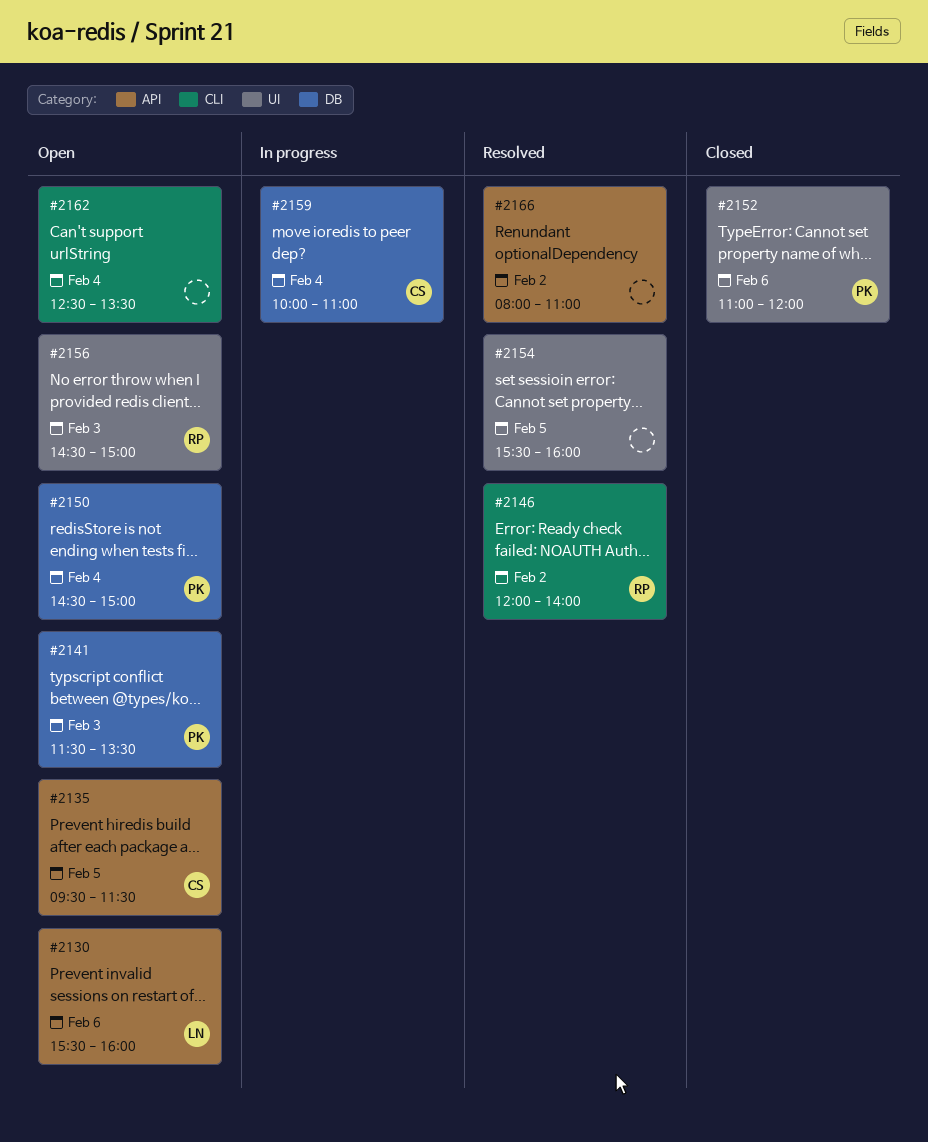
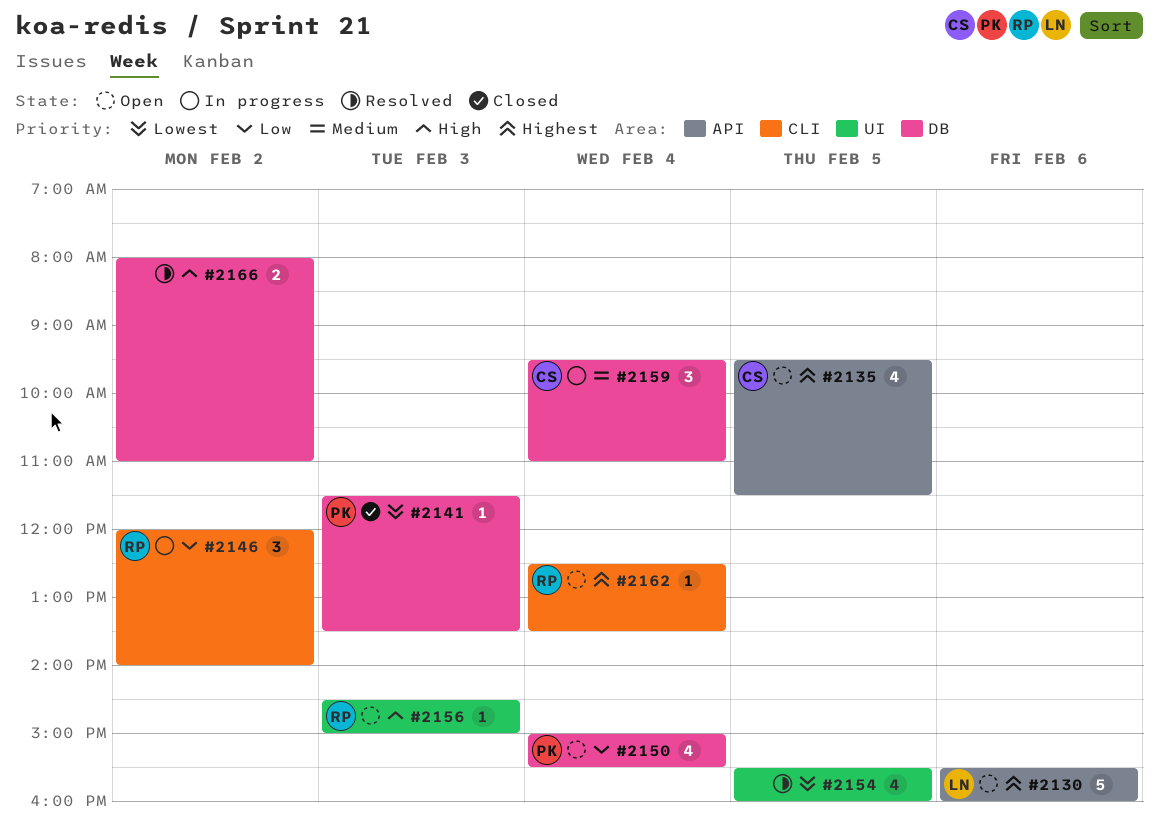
#2141, status: Open -> Closed
#2146, status: Resolved -> In progress
#2150, begins: 14:30 -> 15:00
#2150, ends: 15:00 -> 15:30
#2152: present -> none
#2159, begins: 10:00 -> 09:30
#2162, owner: none -> RP
#2166, label: API -> DB

